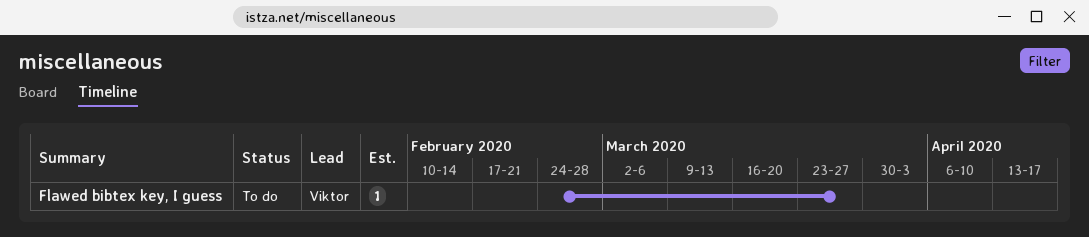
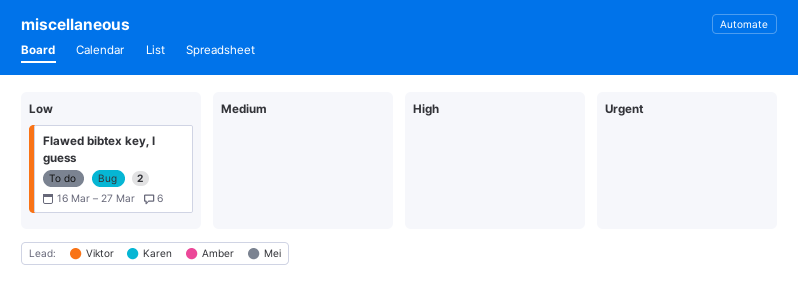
Flawed bibtex key, I guess, estimate: 1 -> 2
Flawed bibtex key, I guess, start: Feb 24 -> Mar 16

